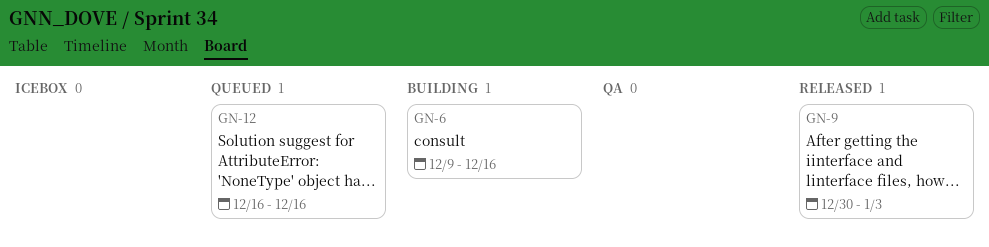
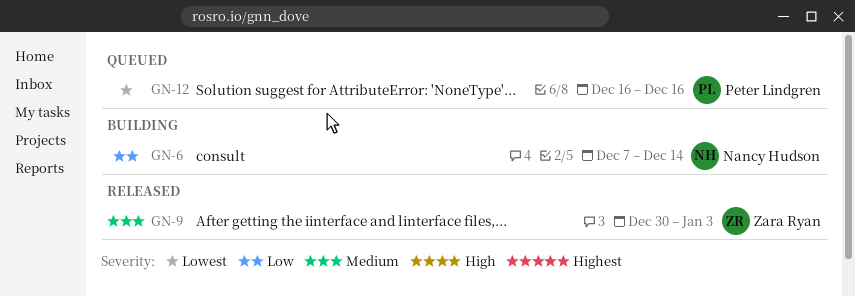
GN-6, start: Dec 9 -> Dec 7
GN-6, due: Dec 16 -> Dec 14

